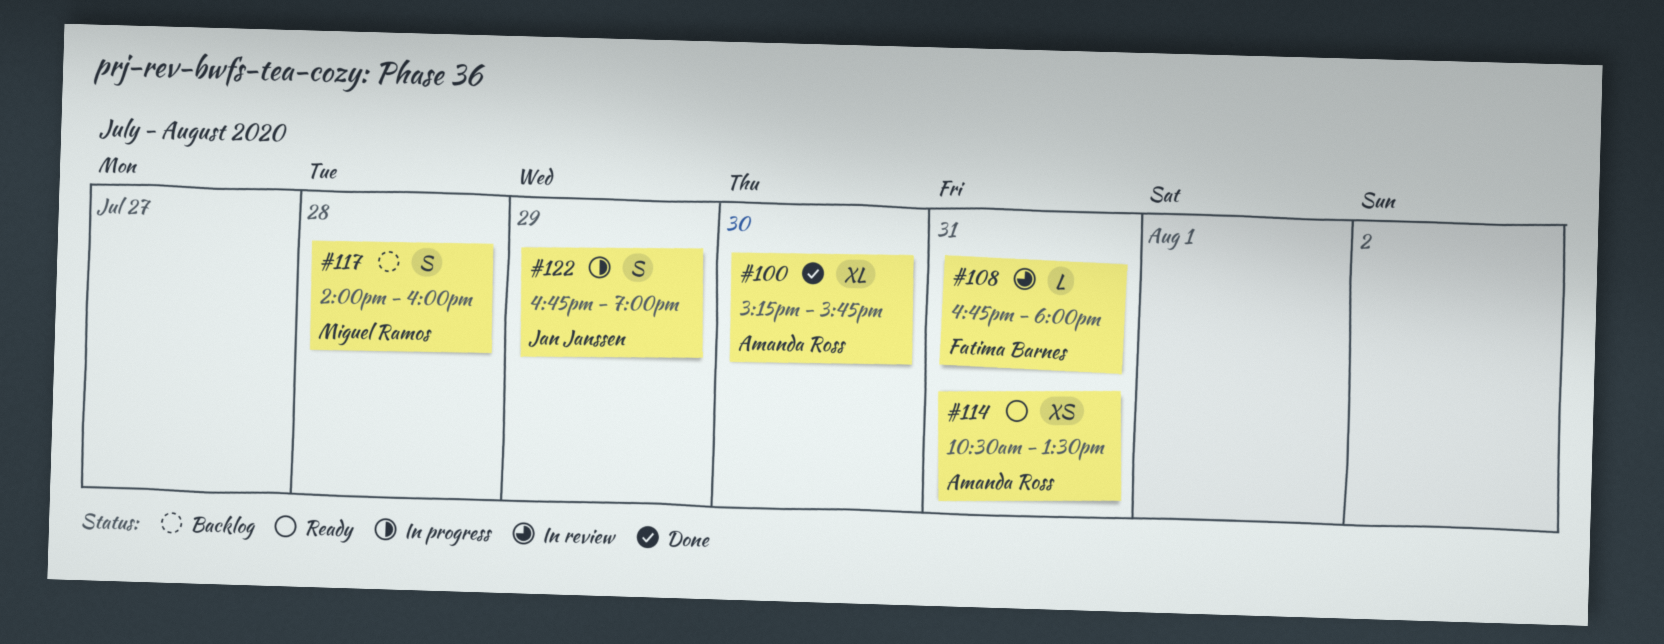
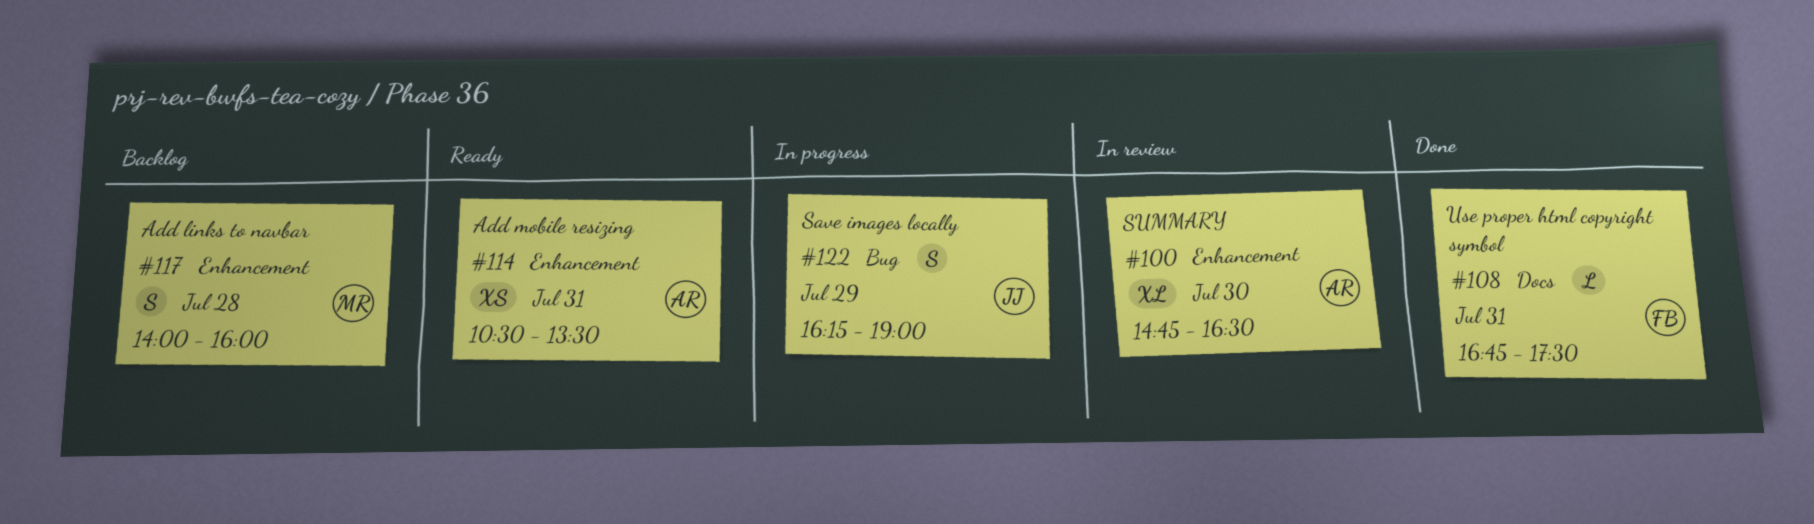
#100, status: Done -> In review
#100, begins: 15:15 -> 14:45
#100, ends: 15:45 -> 16:30
#108, status: In review -> Done
#108, ends: 18:00 -> 17:30
#122, begins: 16:45 -> 16:15

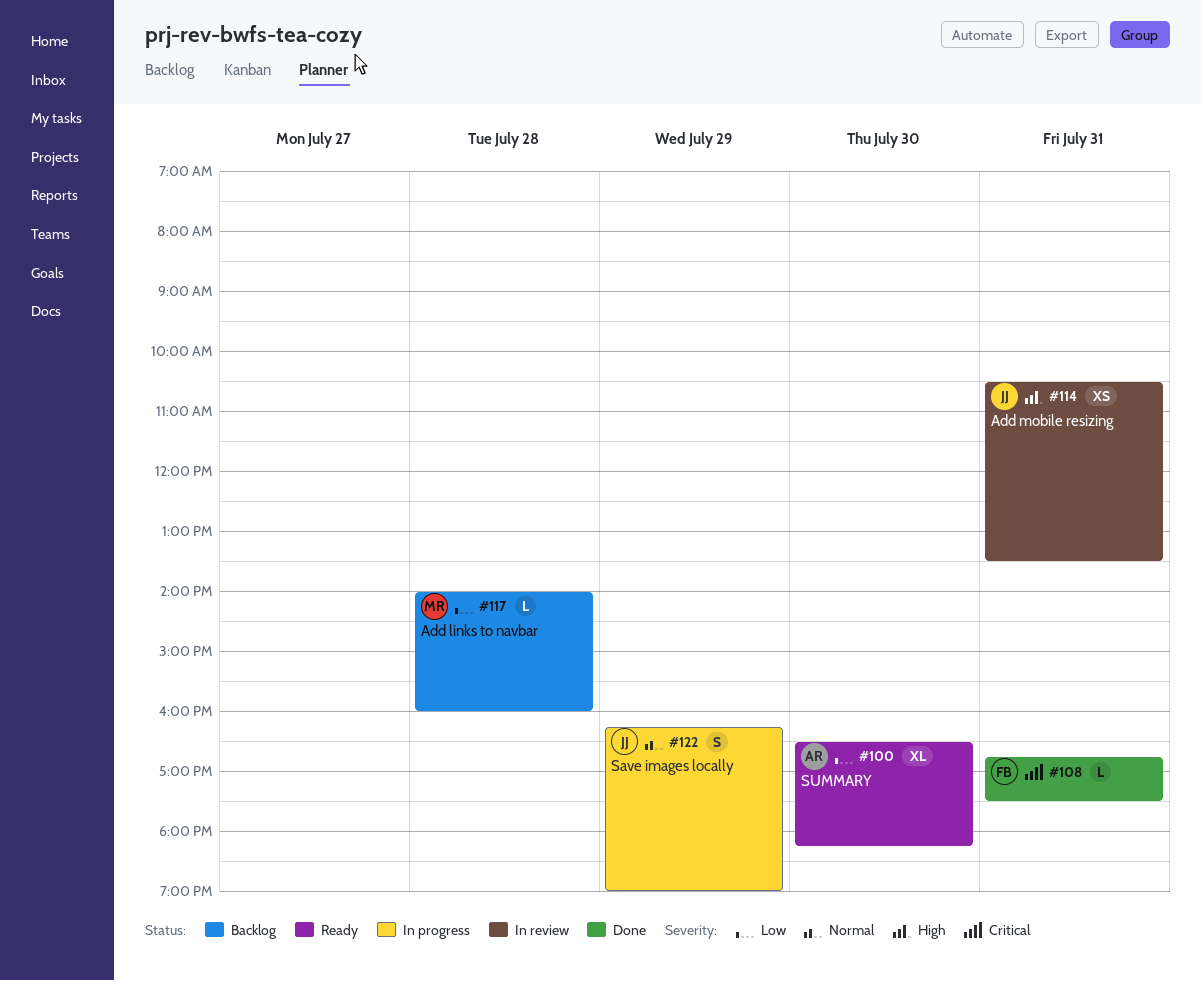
#100, status: In review -> Ready
#100, begins: 14:45 -> 16:30
#100, ends: 16:30 -> 18:15
#114, status: Ready -> In review
#114, owner: AR -> JJ
#117, estimate: S -> L

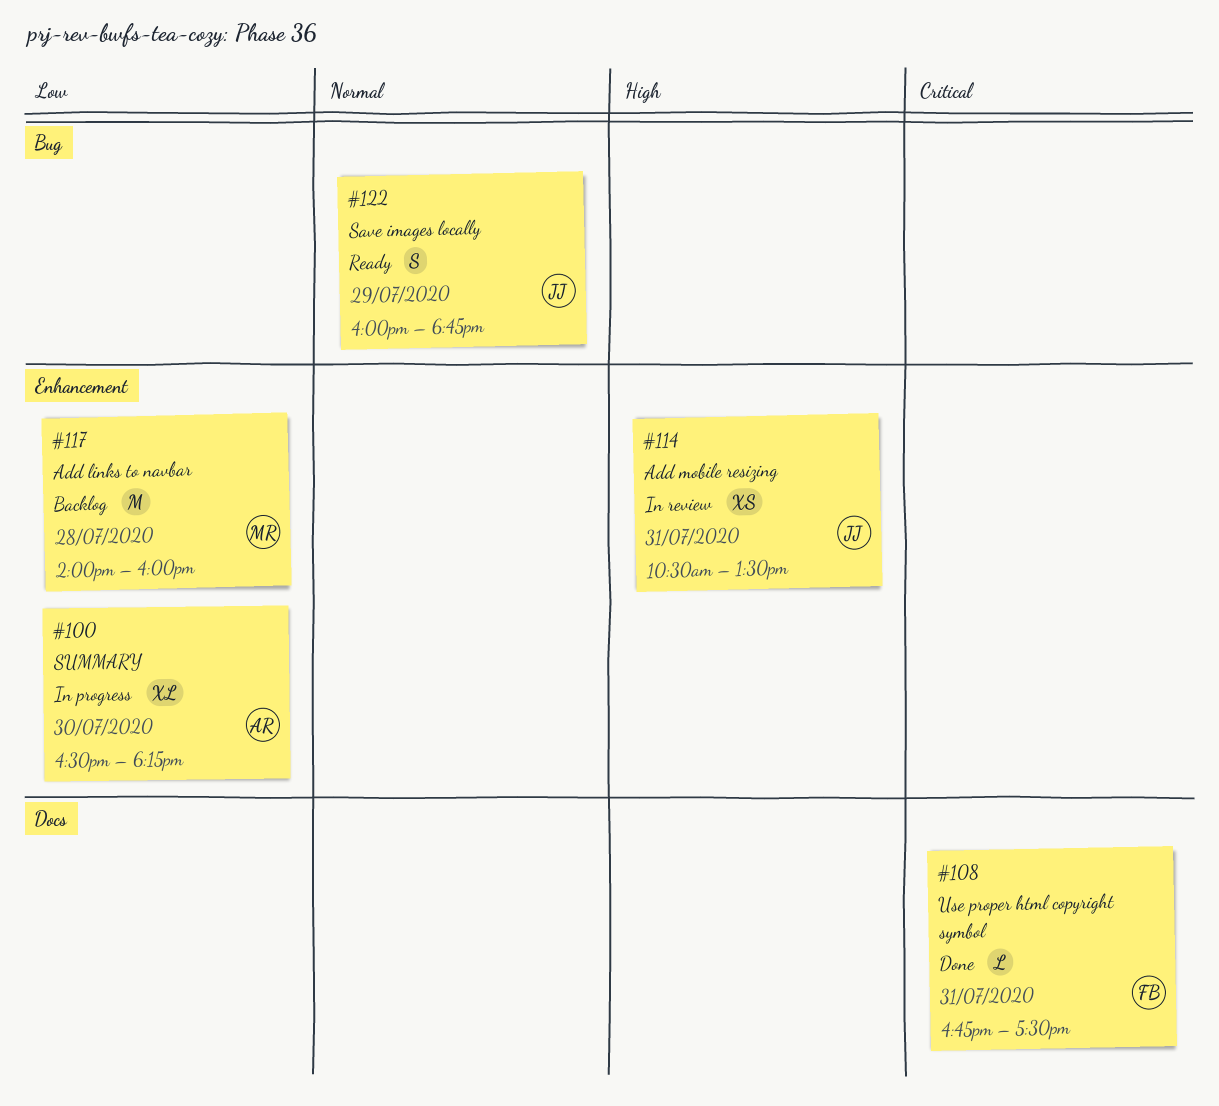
#100, status: Ready -> In progress
#117, estimate: L -> M
#122, status: In progress -> Ready
#122, begins: 16:15 -> 16:00
#122, ends: 19:00 -> 18:45

